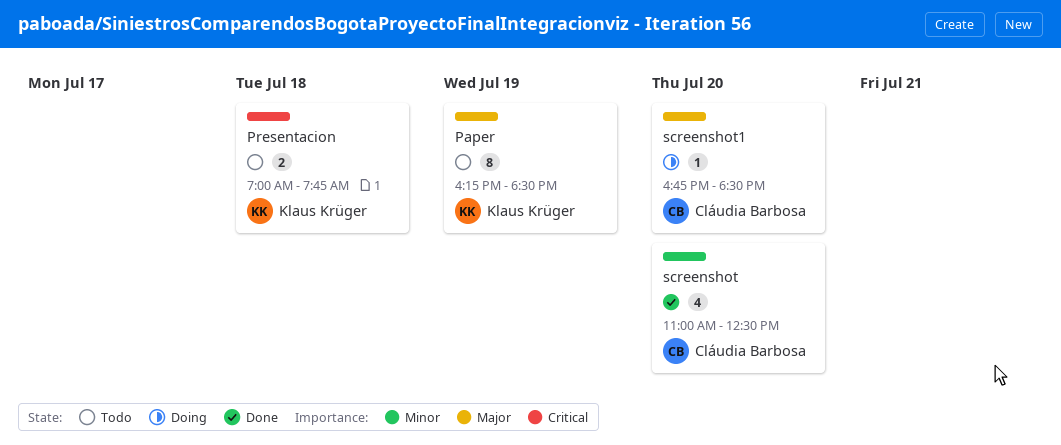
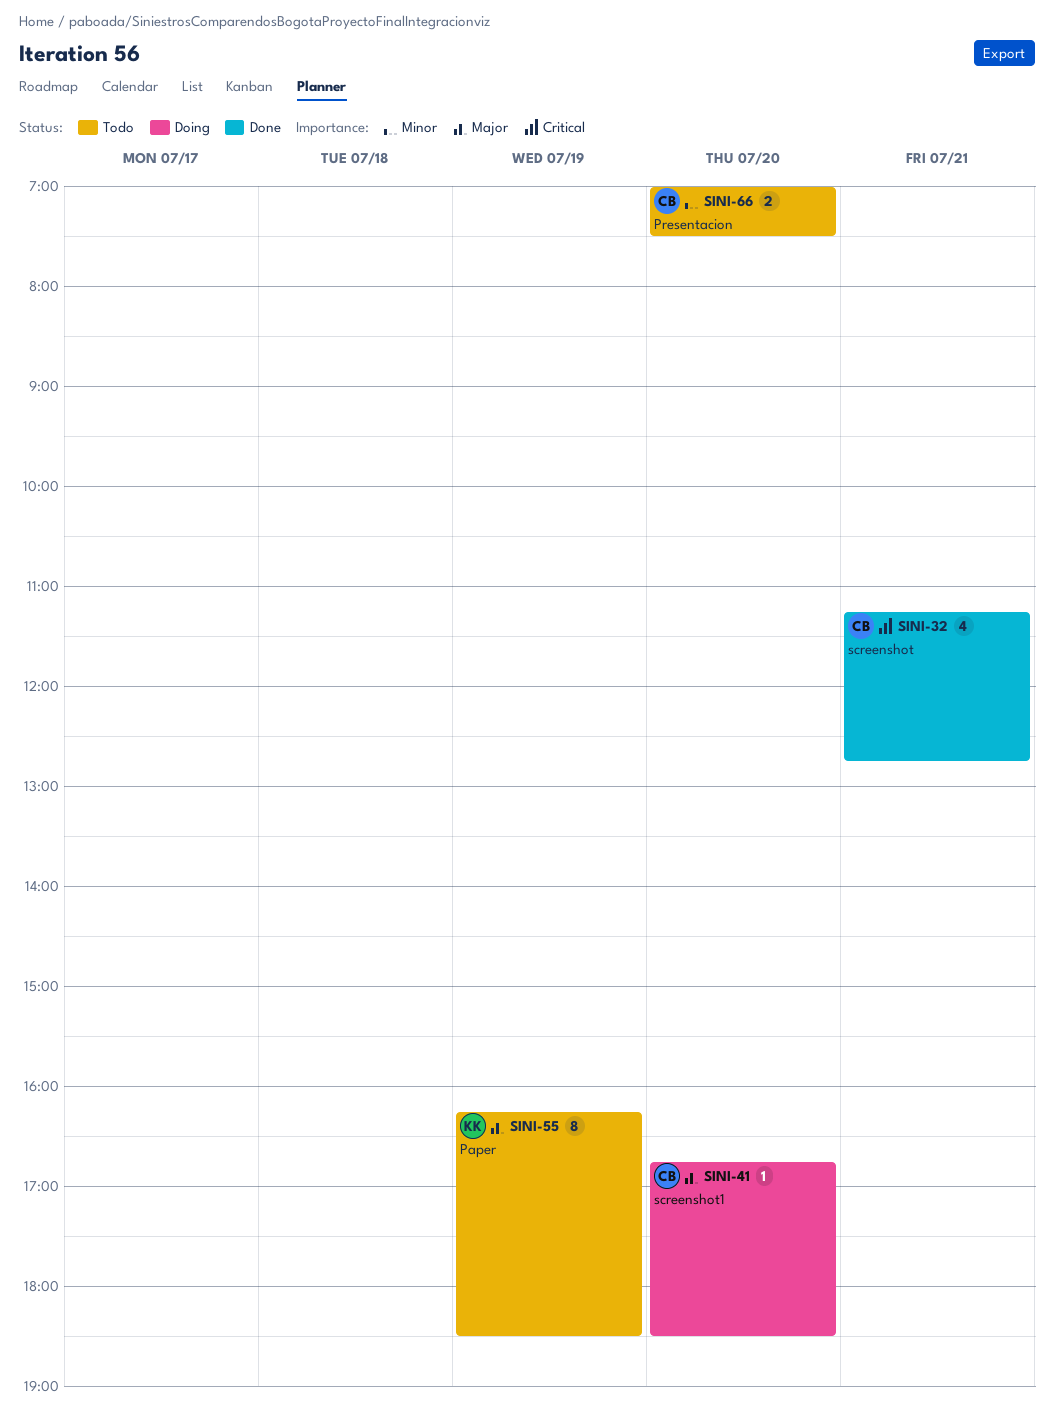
Presentacion, owner: Klaus Krüger -> Cláudia Barbosa
Presentacion, priority: Critical -> Minor
Presentacion, day: Jul 18 -> Jul 20
Presentacion, ends: 07:45 -> 07:30
screenshot, priority: Minor -> Critical
screenshot, day: Jul 20 -> Jul 21
screenshot, begins: 11:00 -> 11:15
screenshot, ends: 12:30 -> 12:45

